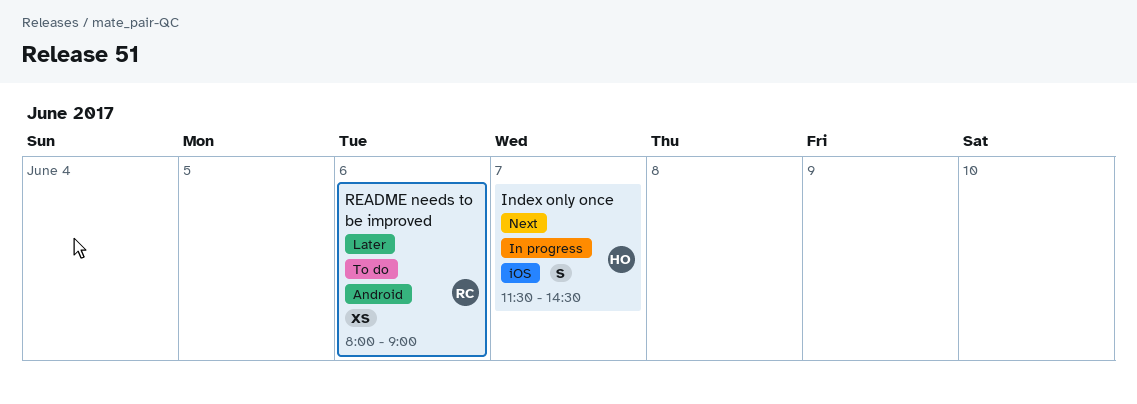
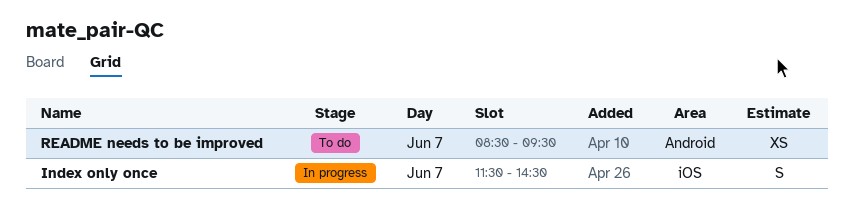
README needs to be improved, day: Jun 6 -> Jun 7
README needs to be improved, begins: 08:00 -> 08:30
README needs to be improved, ends: 09:00 -> 09:30

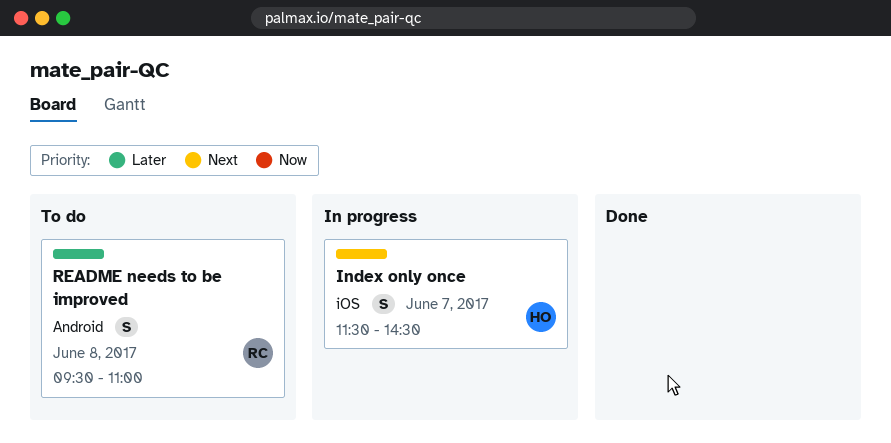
README needs to be improved, estimate: XS -> S
README needs to be improved, day: Jun 7 -> Jun 8
README needs to be improved, begins: 08:30 -> 09:30
README needs to be improved, ends: 09:30 -> 11:00

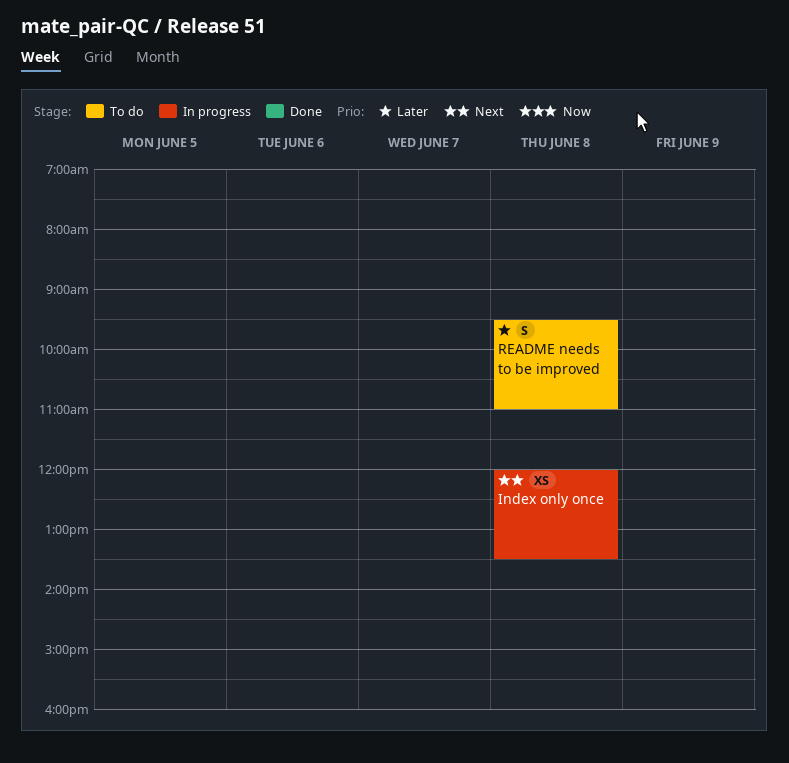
Index only once, estimate: S -> XS
Index only once, day: Jun 7 -> Jun 8
Index only once, begins: 11:30 -> 12:00
Index only once, ends: 14:30 -> 13:30

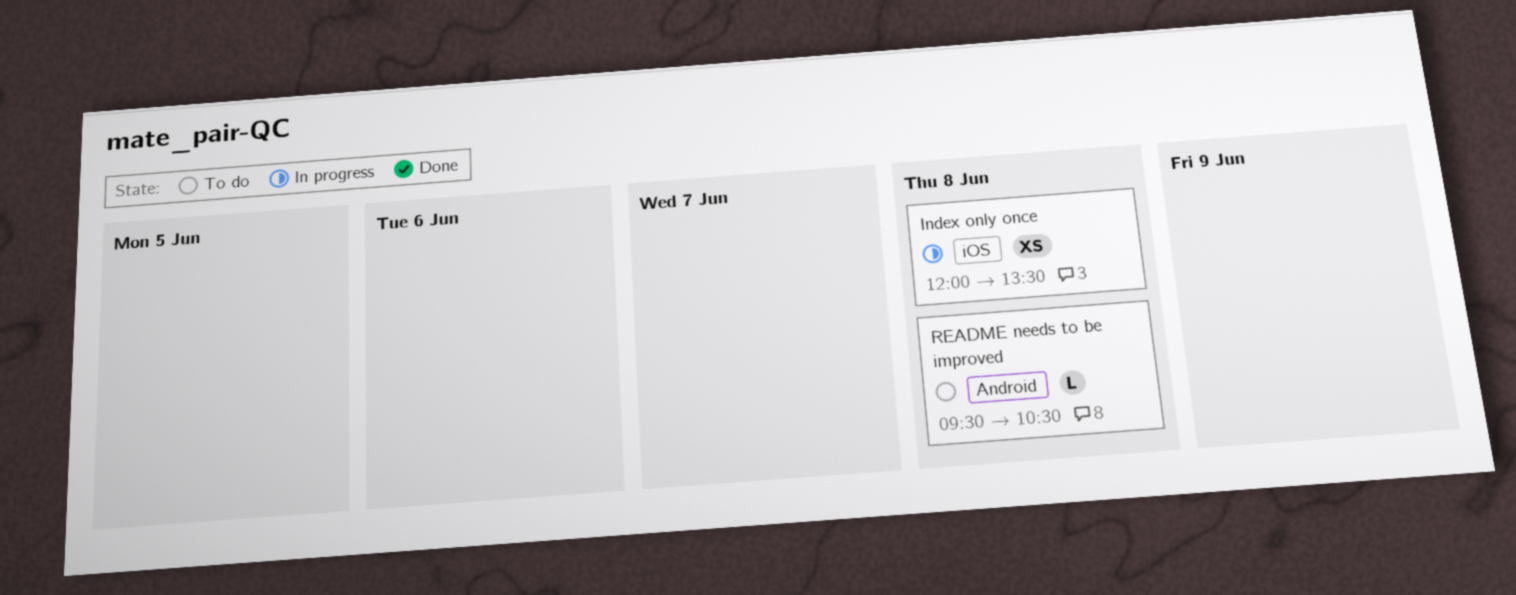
README needs to be improved, estimate: S -> L
README needs to be improved, ends: 11:00 -> 10:30

